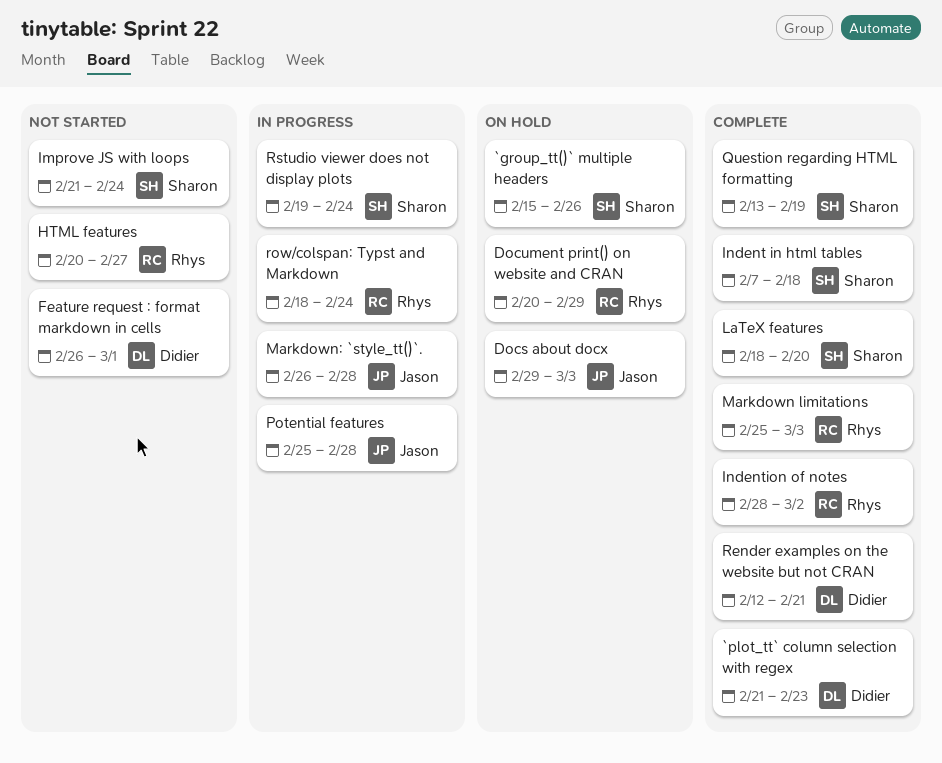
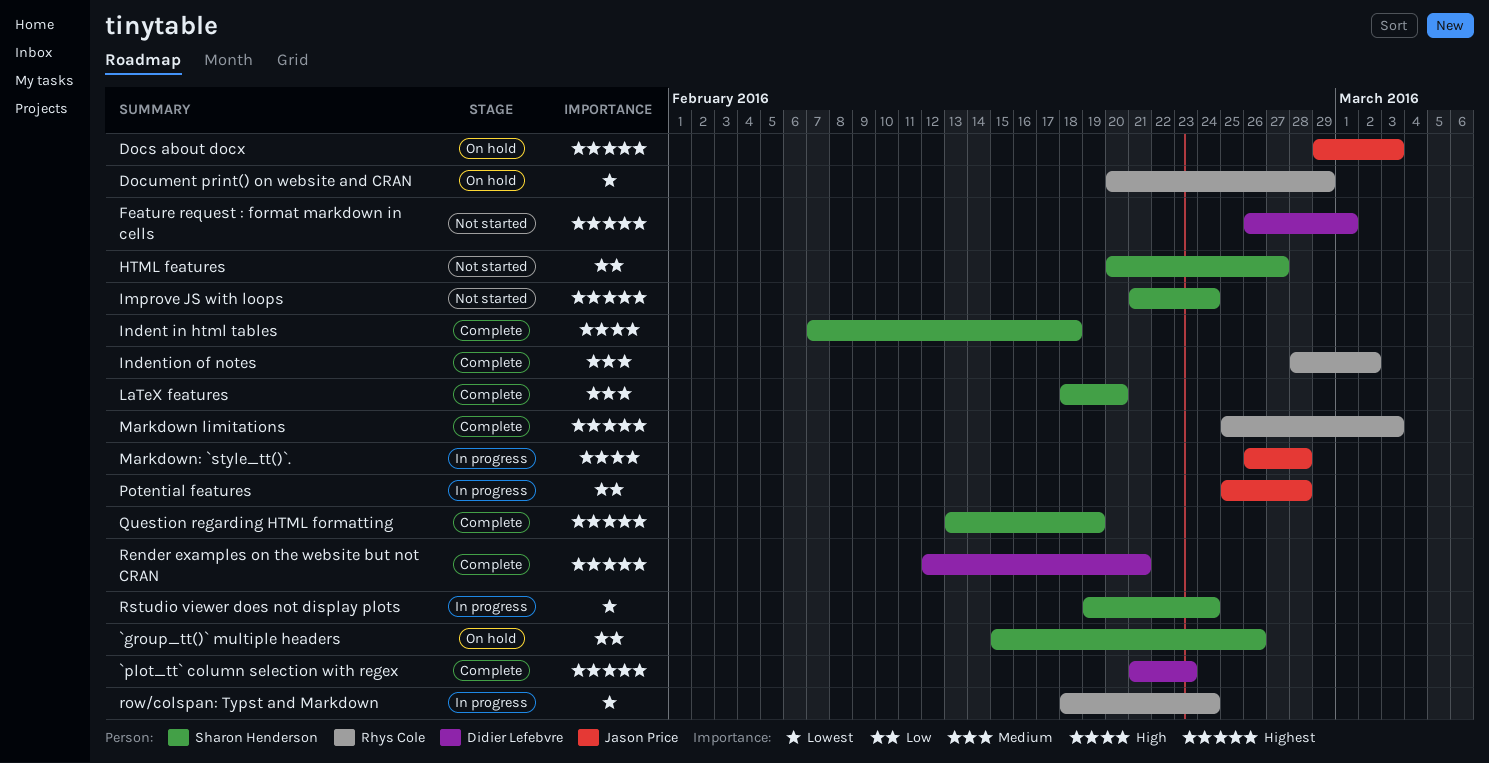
HTML features, owner: Rhys Cole -> Sharon Henderson

